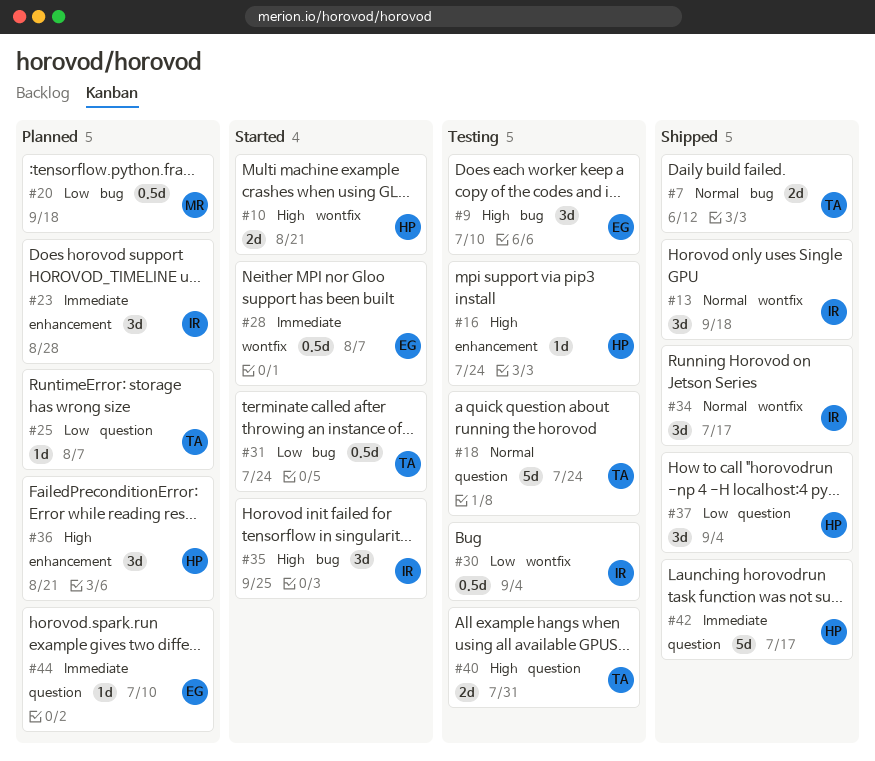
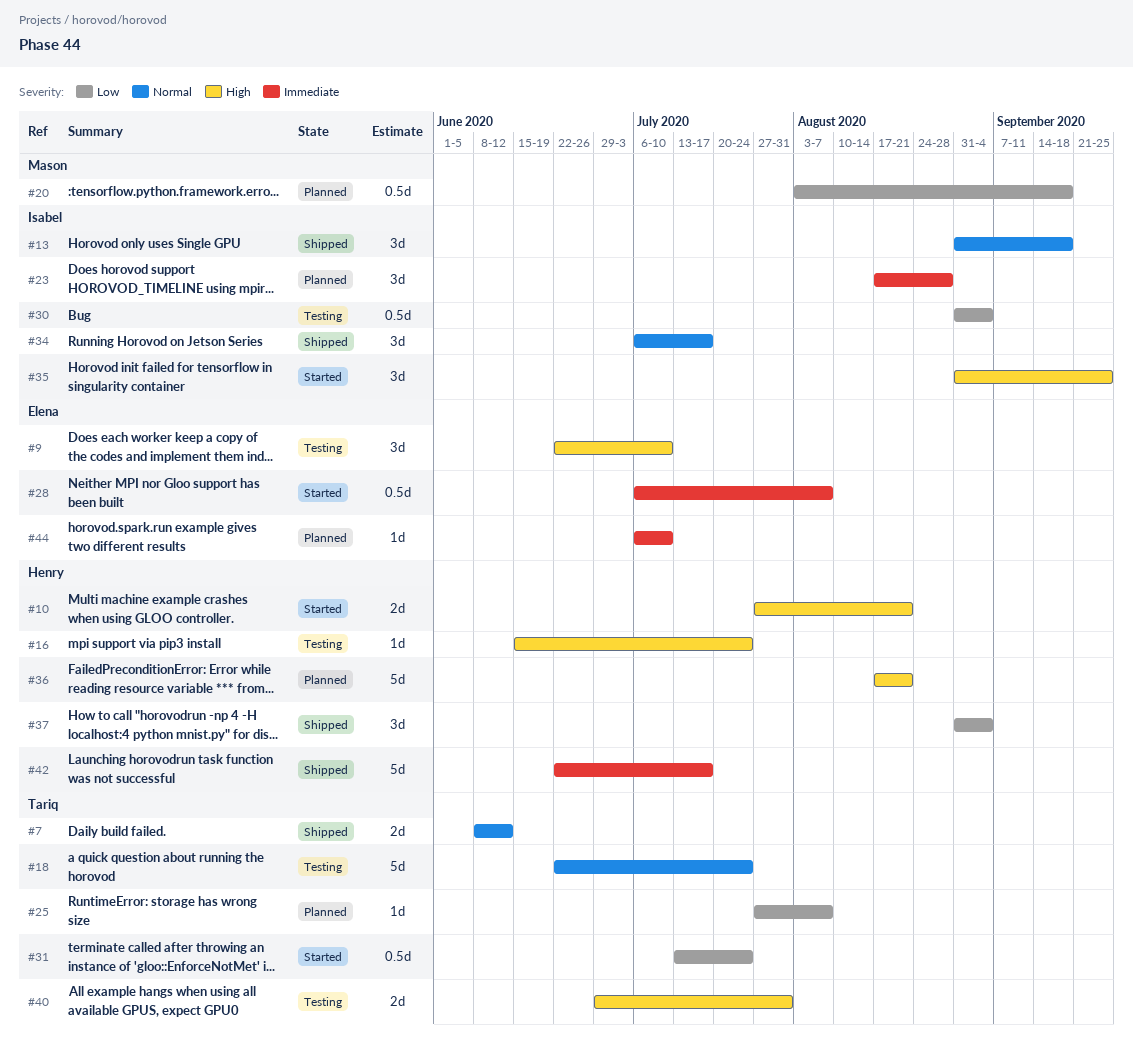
#36, estimate: 3d -> 5d

